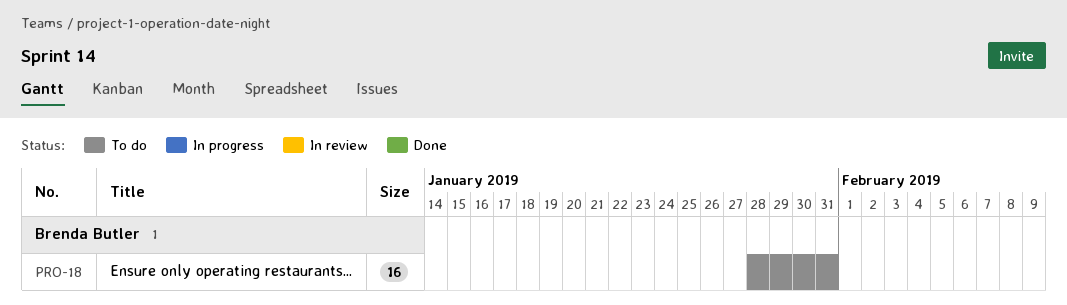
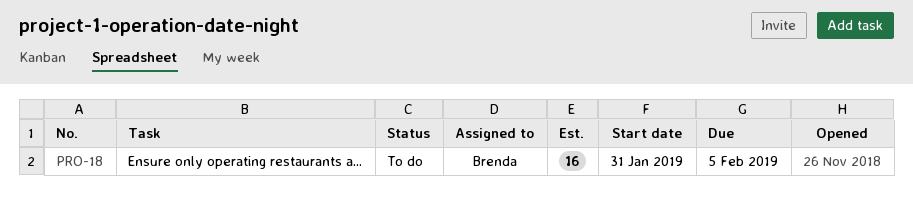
PRO-18, start: Jan 28 -> Jan 31
PRO-18, due: Jan 31 -> Feb 5

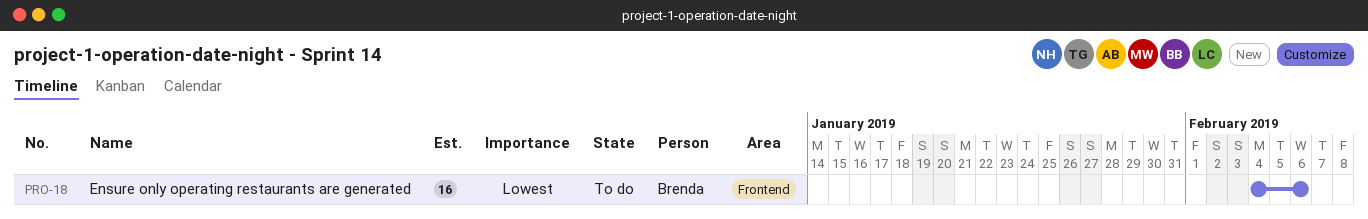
PRO-18, start: Jan 31 -> Feb 4
PRO-18, due: Feb 5 -> Feb 6

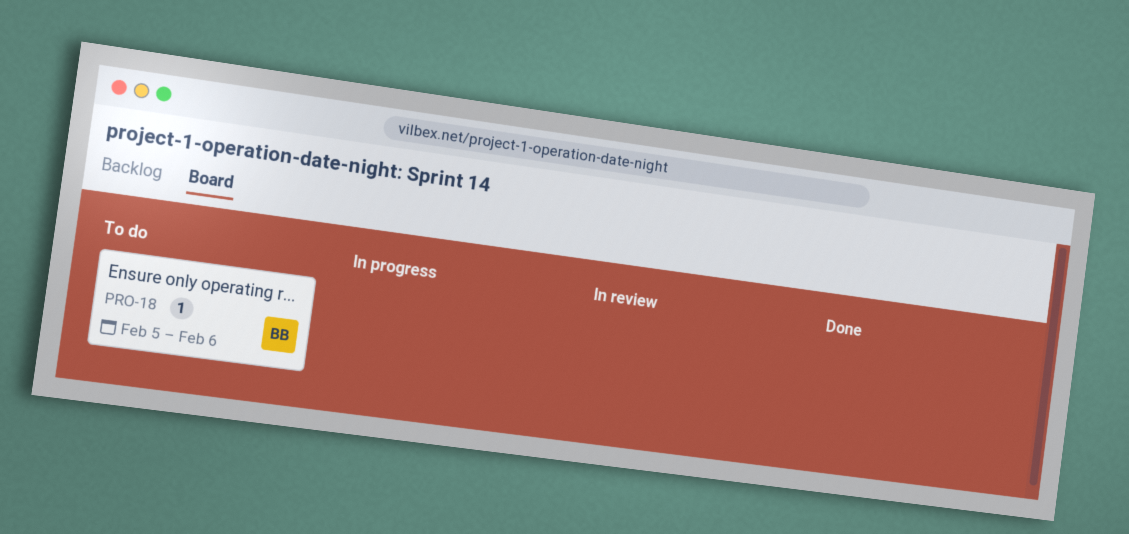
PRO-18, estimate: 16 -> 1
PRO-18, start: Feb 4 -> Feb 5

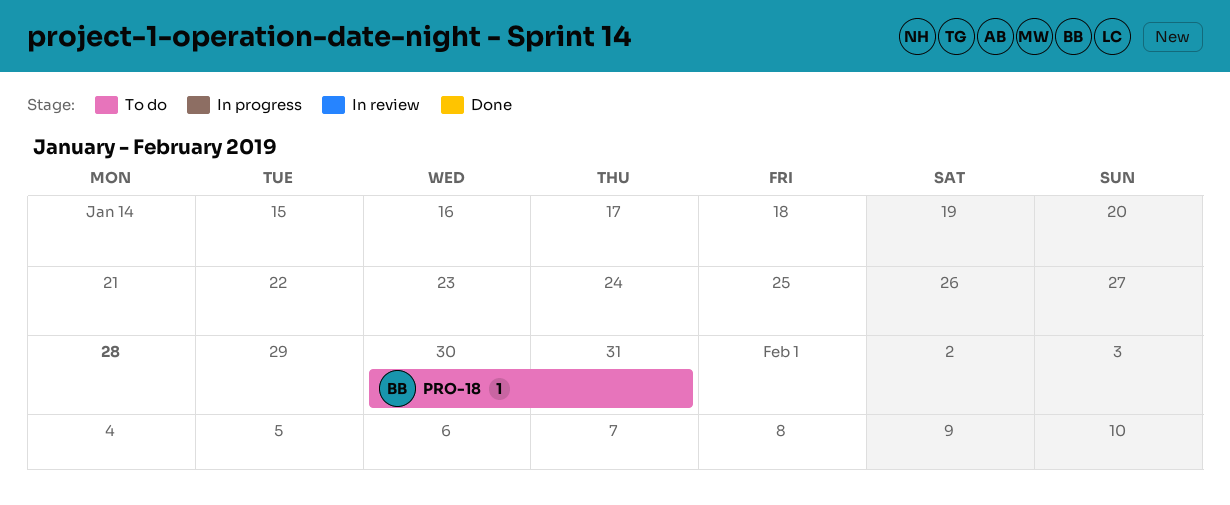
PRO-18, start: Feb 5 -> Jan 30
PRO-18, due: Feb 6 -> Jan 31

